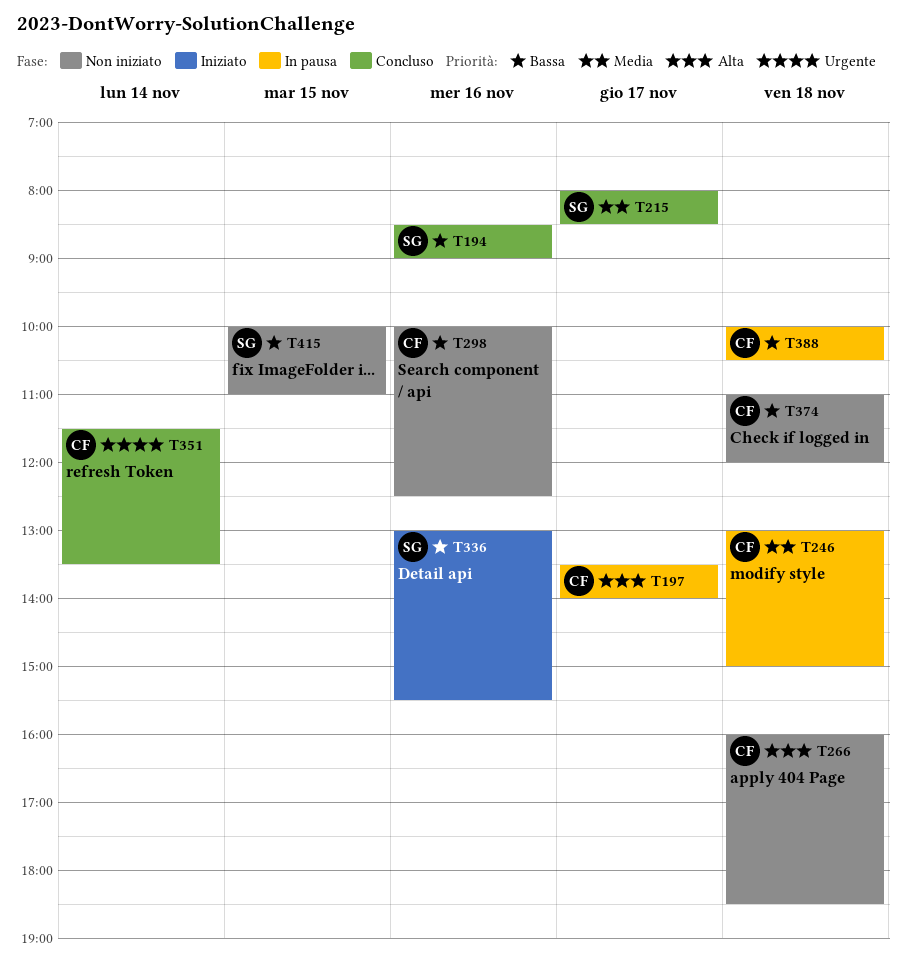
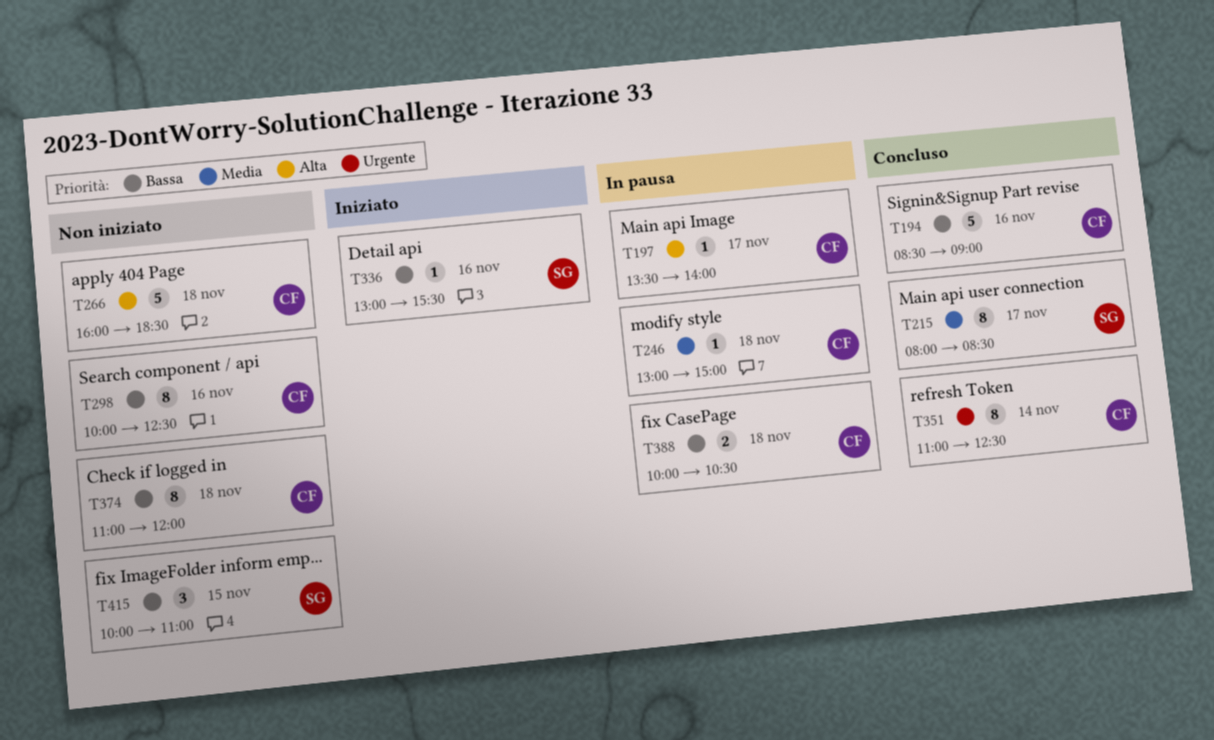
T194, owner: SG -> CF
T351, begins: 11:30 -> 11:00
T351, ends: 13:30 -> 12:30

